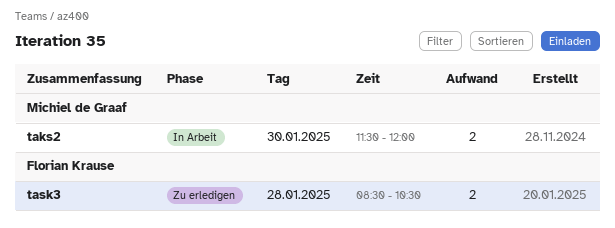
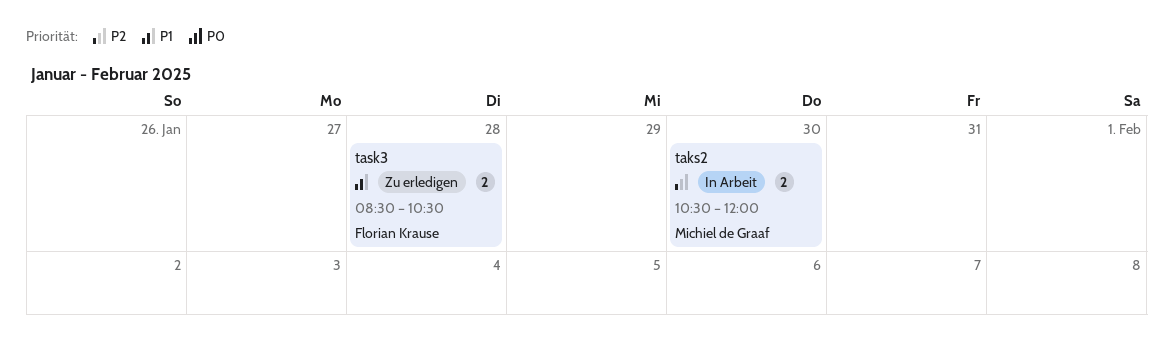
taks2, begins: 11:30 -> 10:30

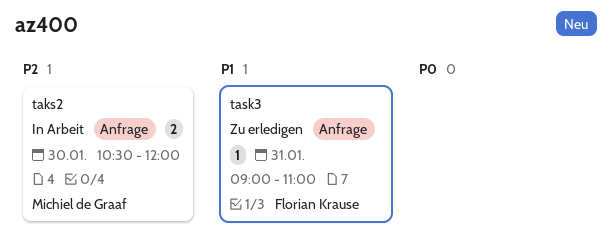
task3, estimate: 2 -> 1
task3, day: Jan 28 -> Jan 31
task3, begins: 08:30 -> 09:00
task3, ends: 10:30 -> 11:00

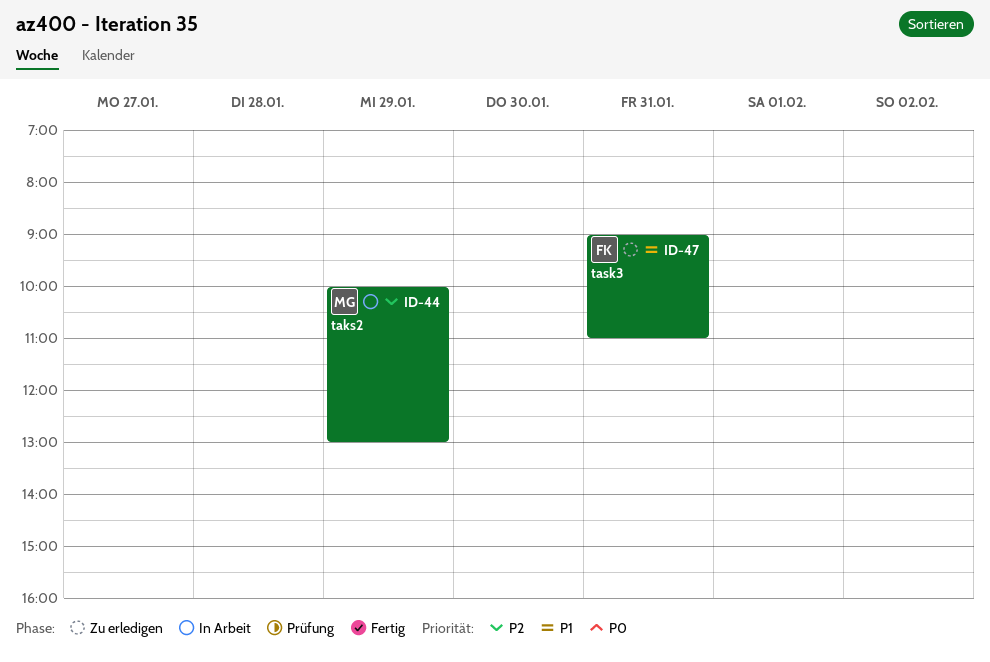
taks2, day: Jan 30 -> Jan 29
taks2, begins: 10:30 -> 10:00
taks2, ends: 12:00 -> 13:00

